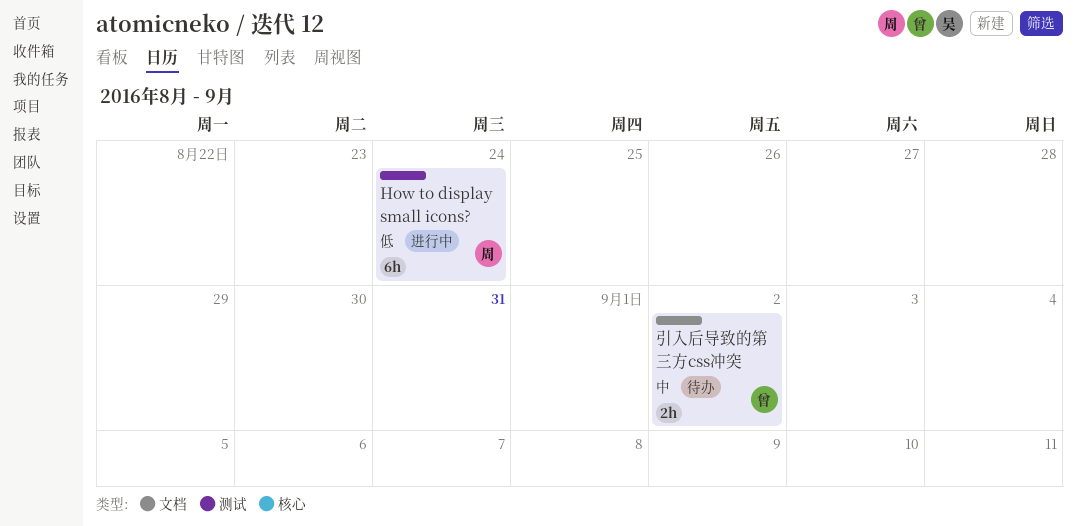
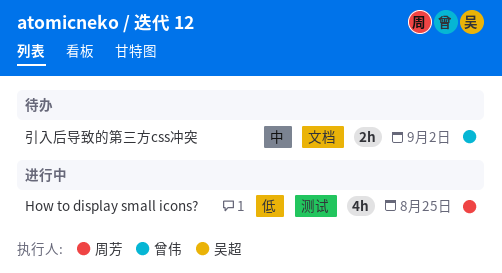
How to display small icons?, estimate: 6h -> 4h
How to display small icons?, due: Aug 24 -> Aug 25

